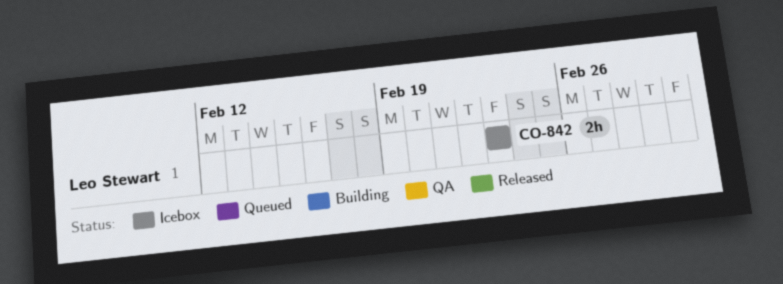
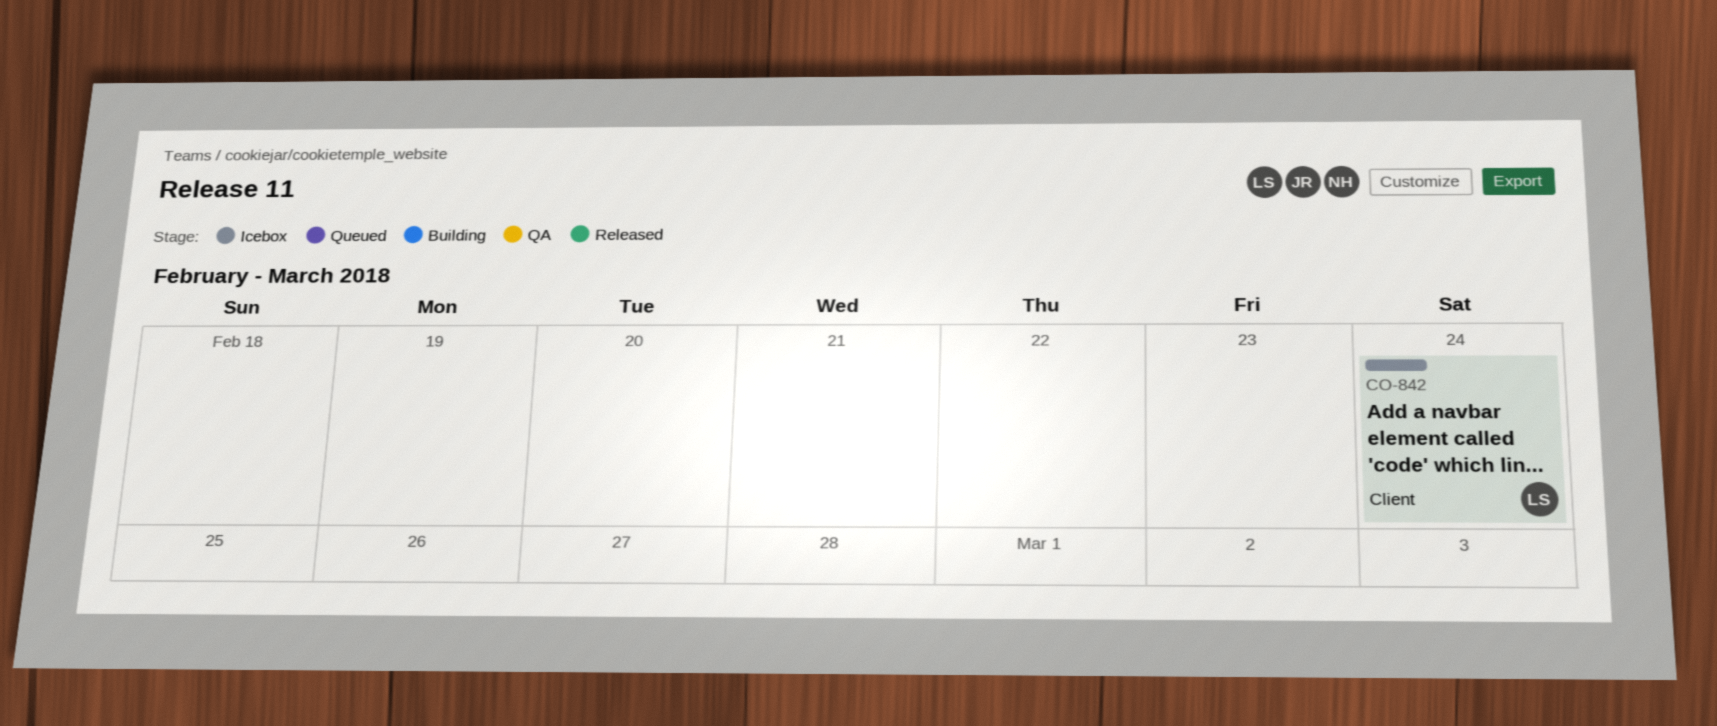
CO-842, due: Feb 23 -> Feb 24

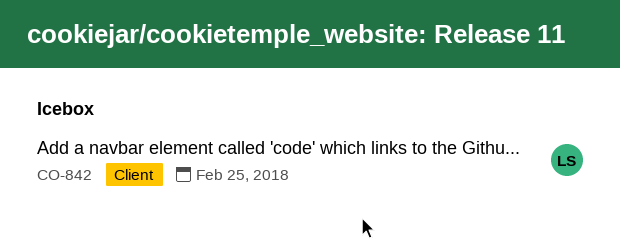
CO-842, due: Feb 24 -> Feb 25

